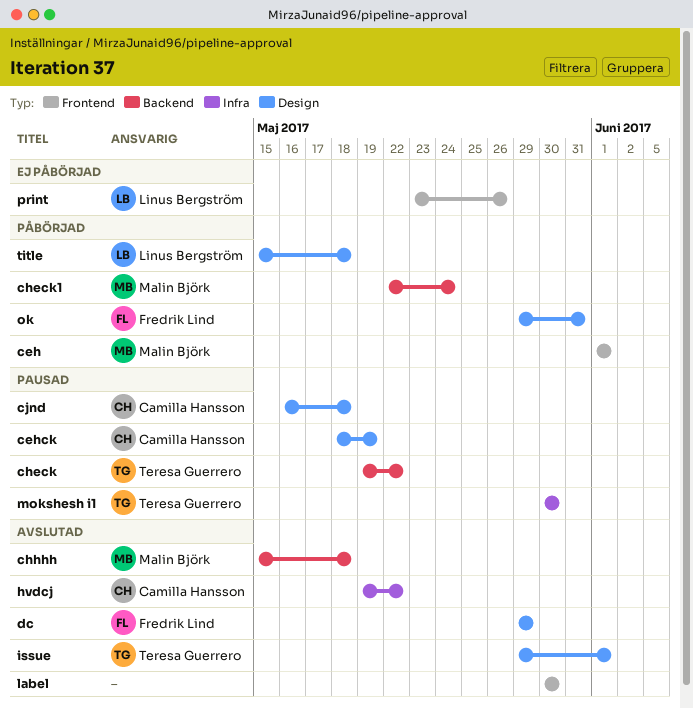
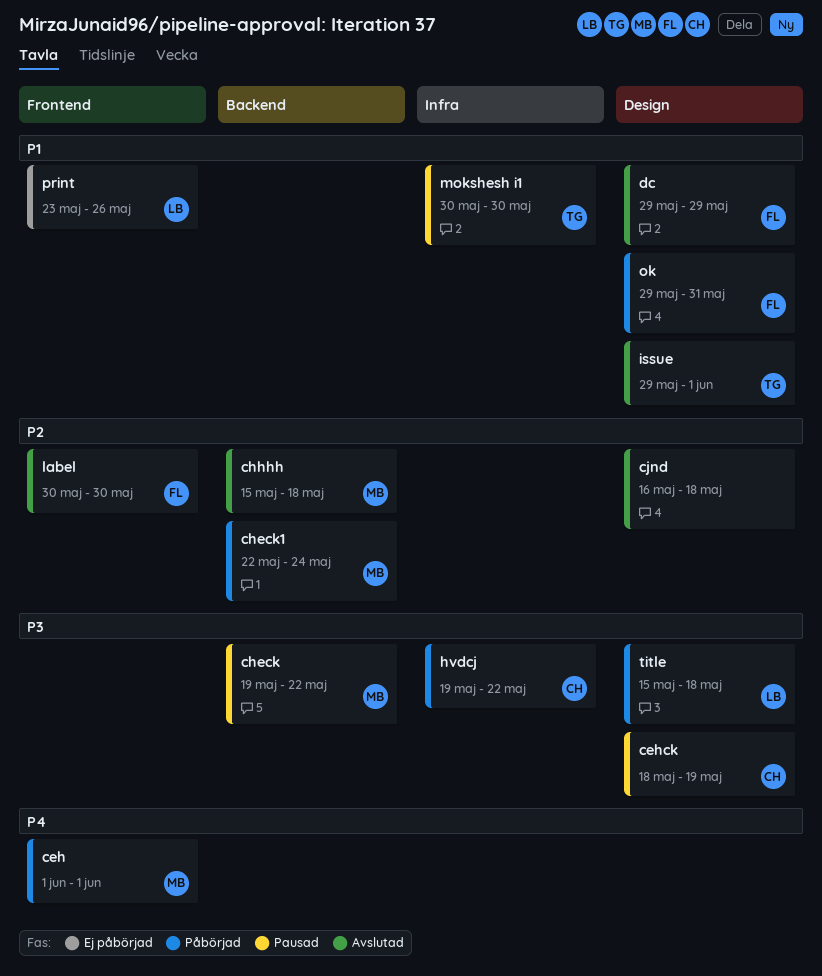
check, owner: Teresa Guerrero -> Malin Björk
cjnd, status: Pausad -> Avslutad
cjnd, owner: Camilla Hansson -> none
hvdcj, status: Avslutad -> Påbörjad
label, owner: none -> Fredrik Lind

